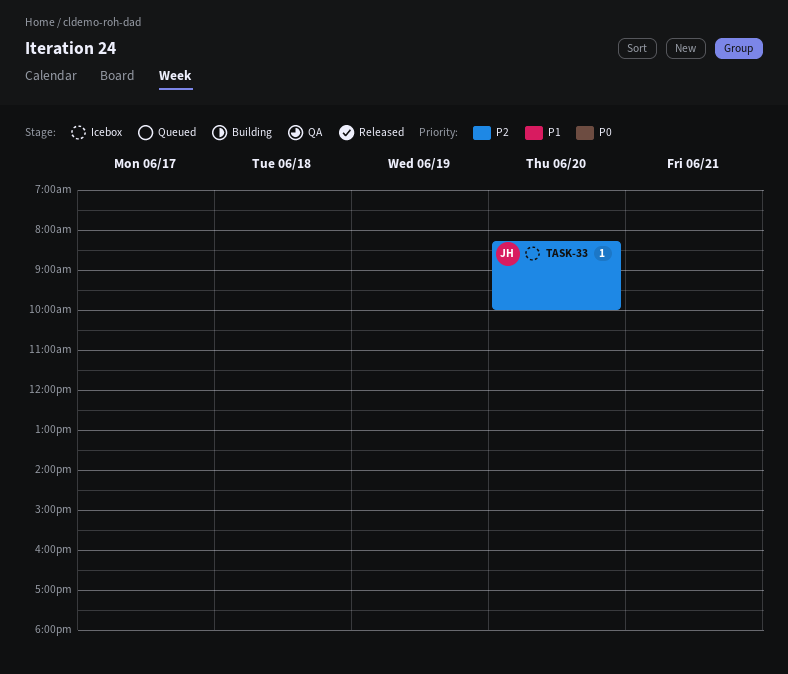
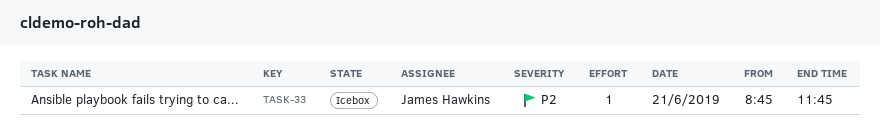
TASK-33, day: Jun 20 -> Jun 21
TASK-33, begins: 08:15 -> 08:45
TASK-33, ends: 10:00 -> 11:45

